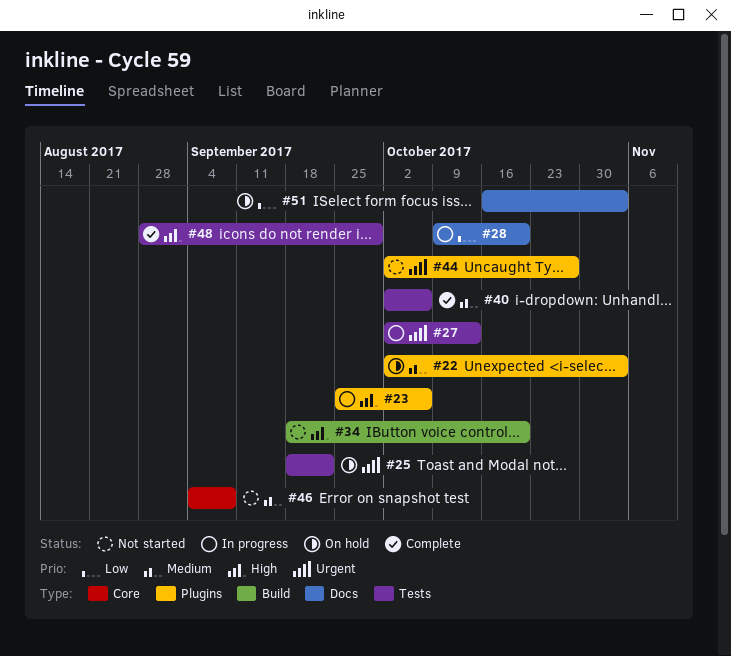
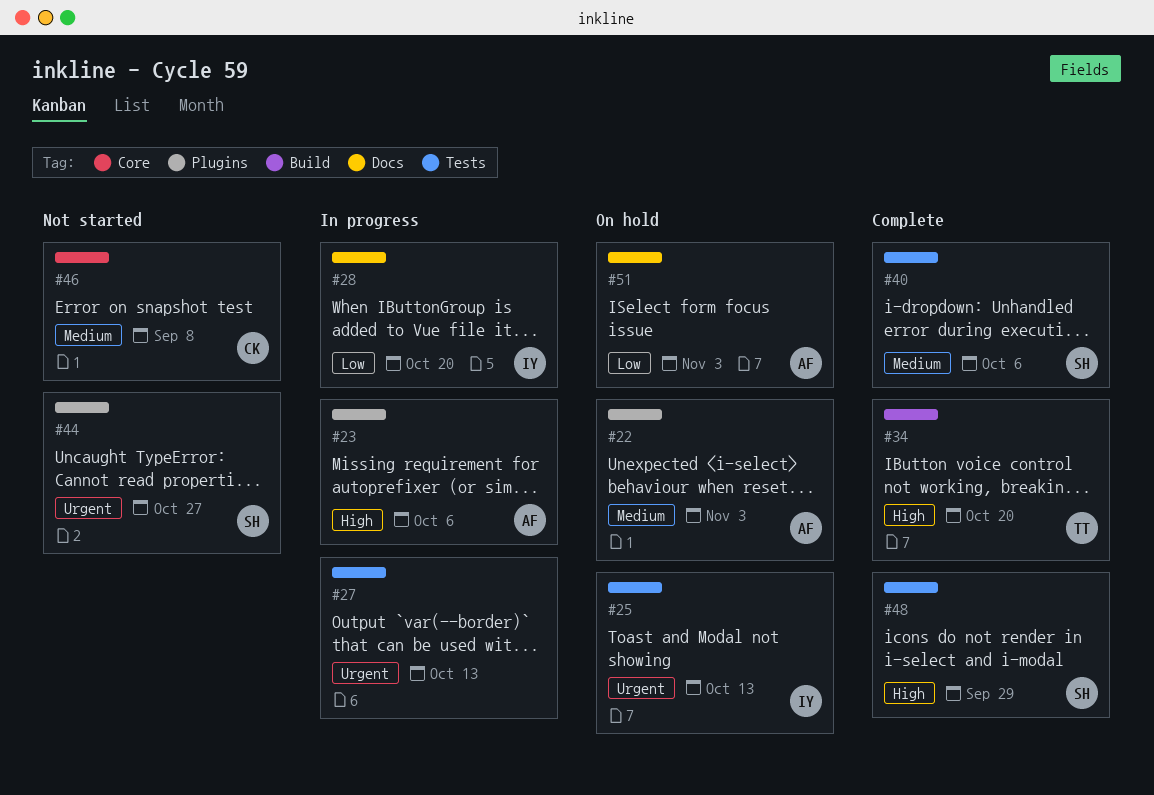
#25, due: Sep 22 -> Oct 13
#34, status: Not started -> Complete

